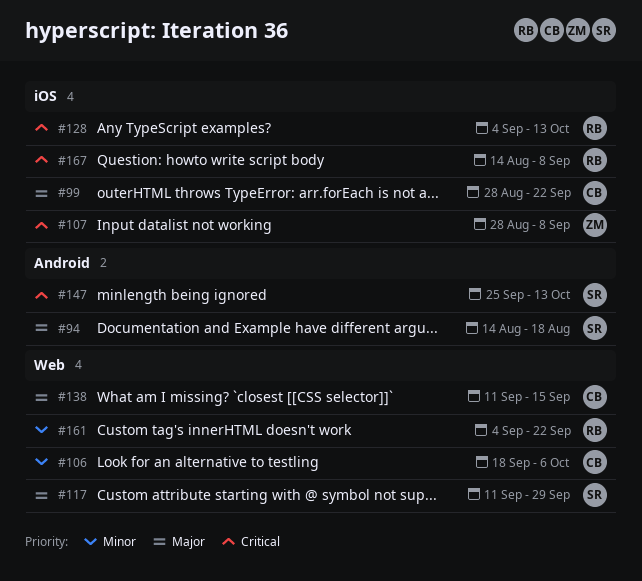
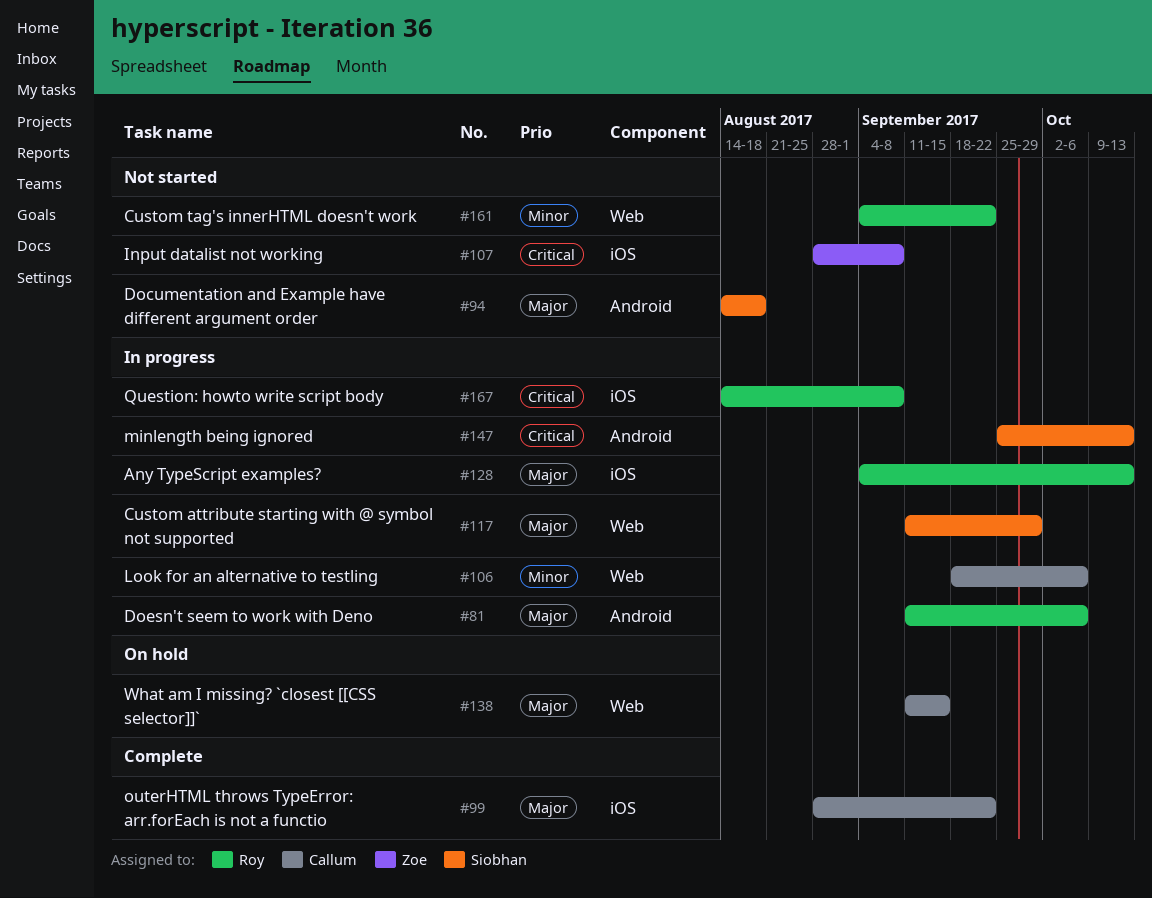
#81: none -> present
#128, priority: Critical -> Major

